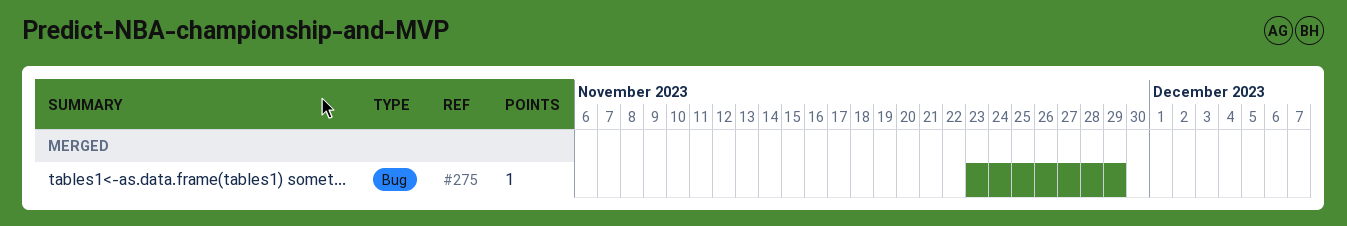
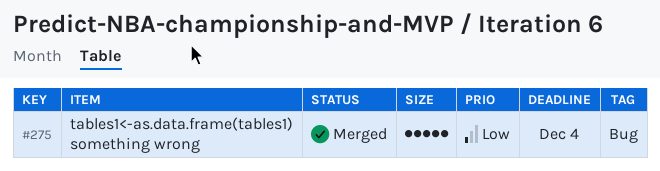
#275, estimate: 1 -> 5
#275, due: Nov 29 -> Dec 4

